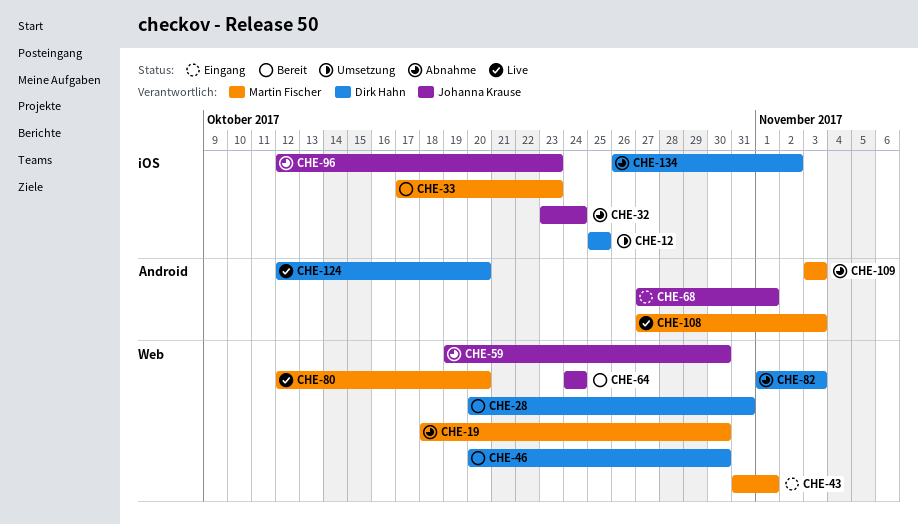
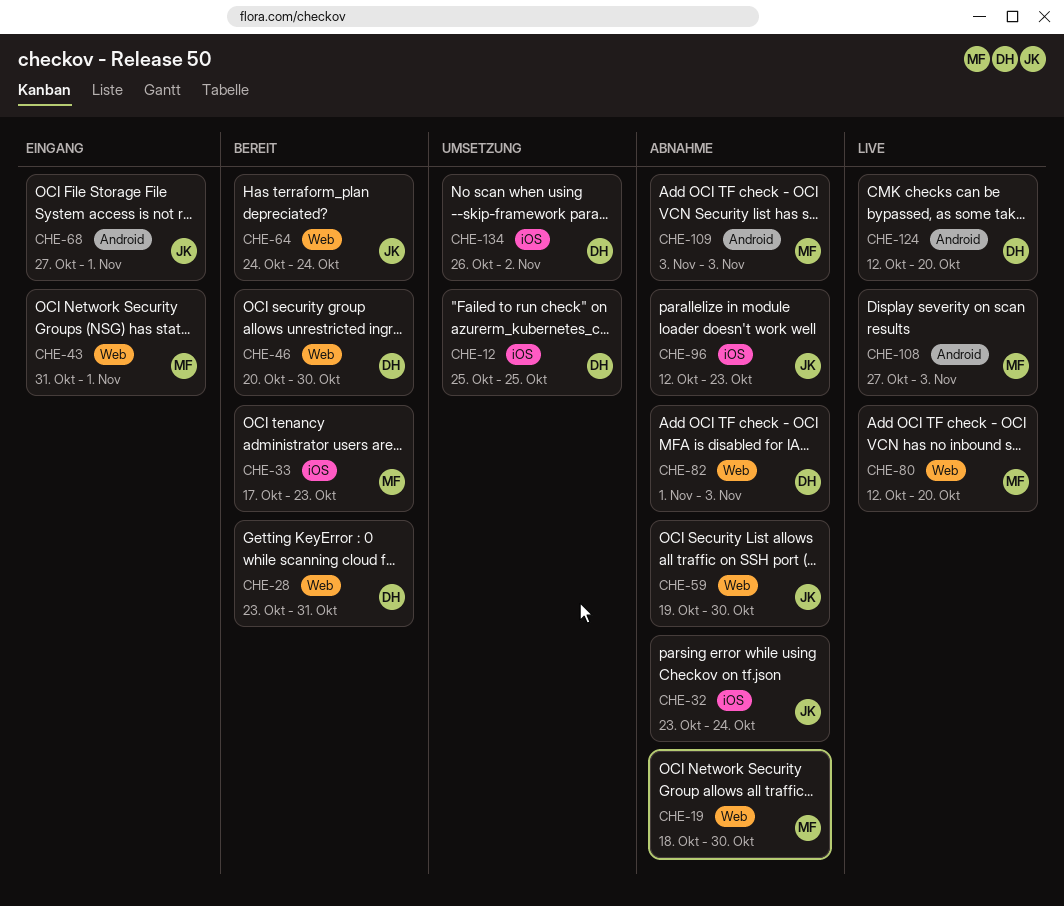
CHE-28, start: Oct 20 -> Oct 23
CHE-134, status: Abnahme -> Umsetzung

